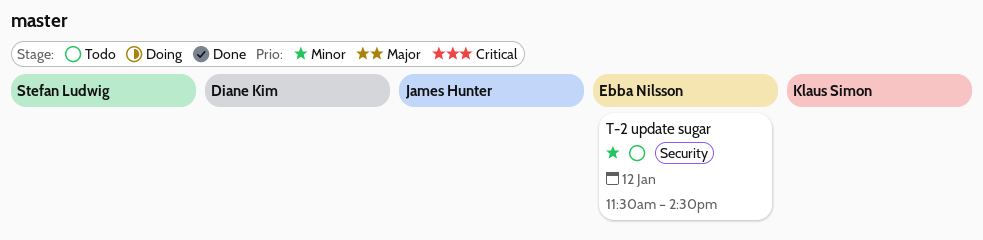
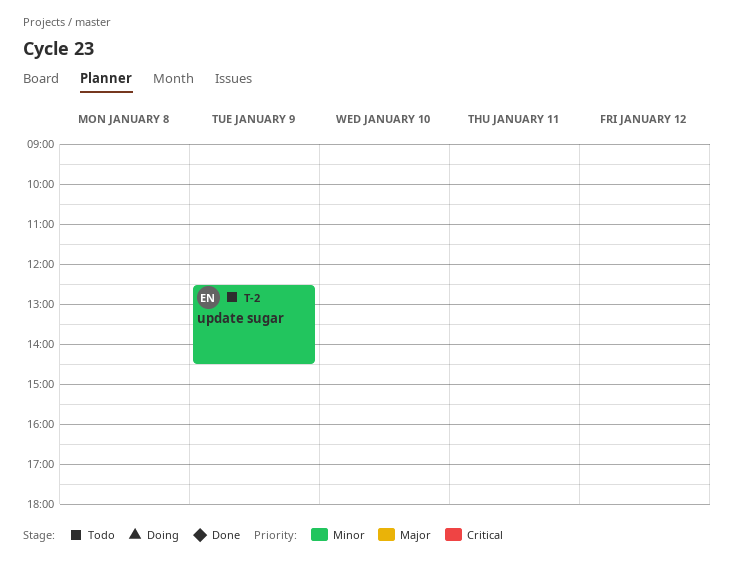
T-2, day: Jan 12 -> Jan 9
T-2, begins: 11:30 -> 12:30

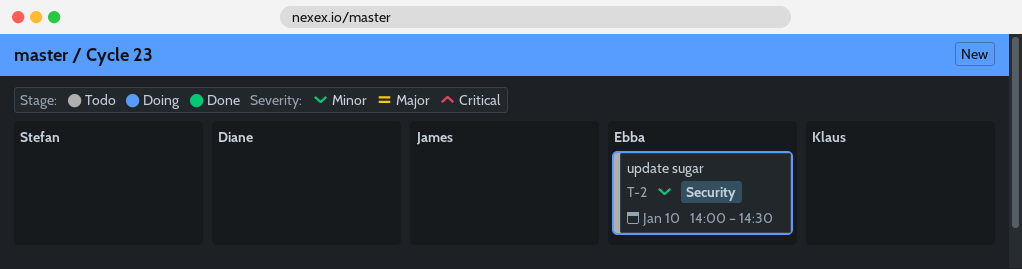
T-2, day: Jan 9 -> Jan 10
T-2, begins: 12:30 -> 14:00

